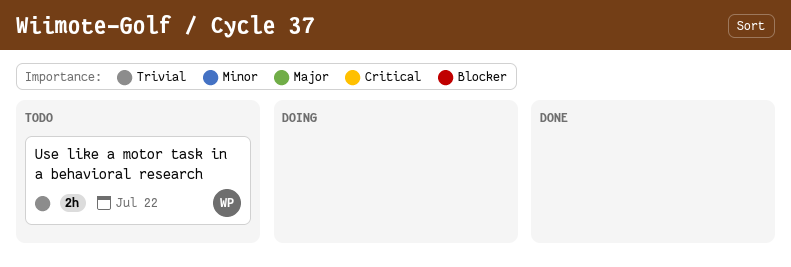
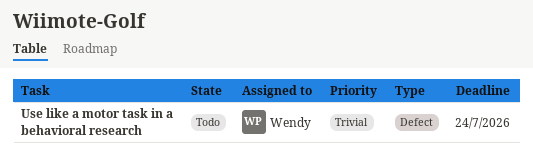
Use like a motor task in a behavioral research, due: Jul 22 -> Jul 24

